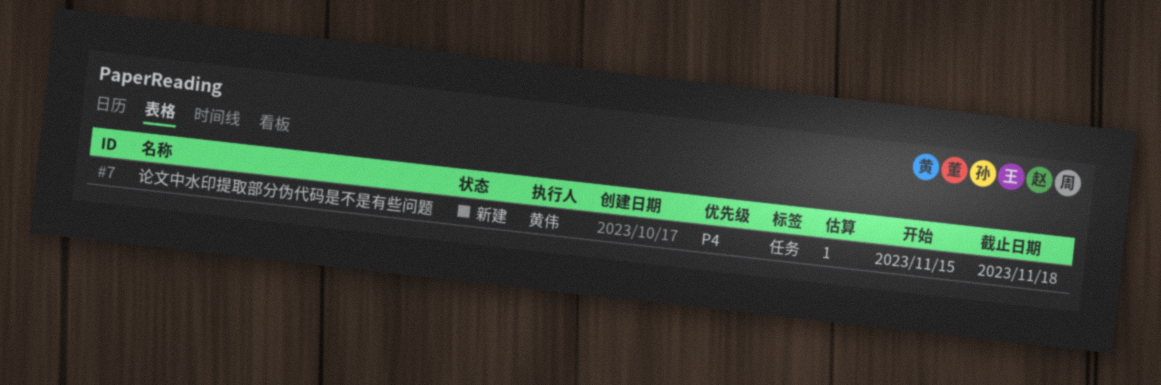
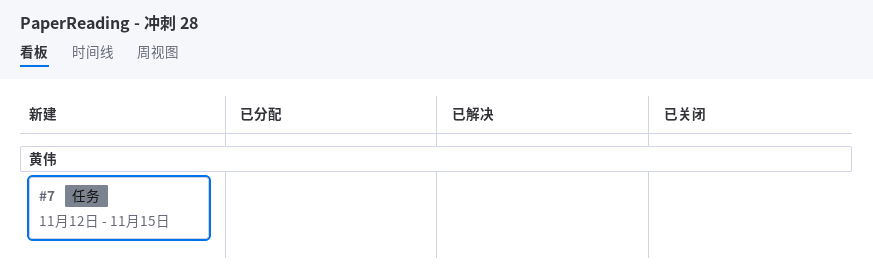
#7, start: Nov 15 -> Nov 12
#7, due: Nov 18 -> Nov 15

